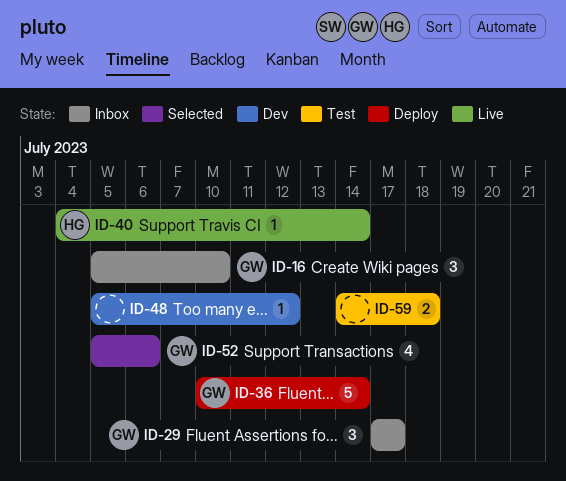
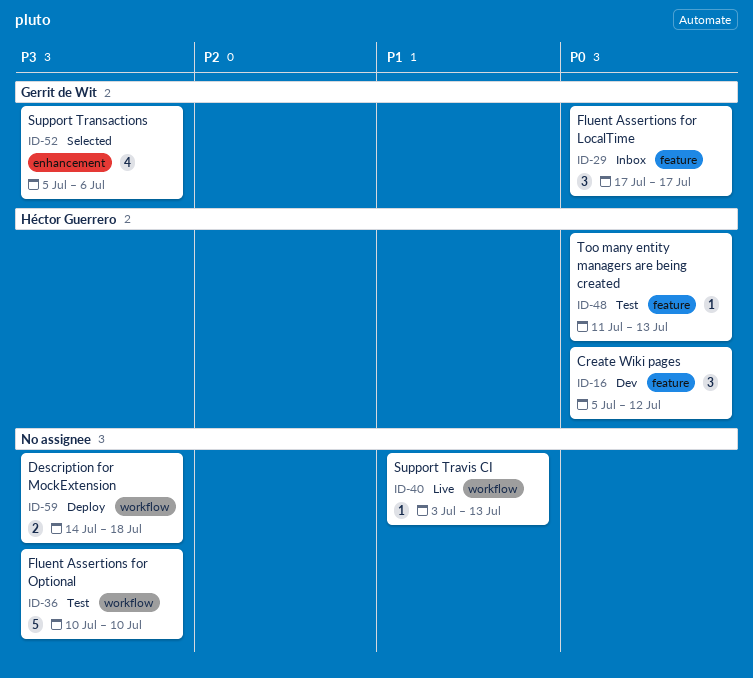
ID-16, status: Inbox -> Dev
ID-16, owner: Gerrit de Wit -> Héctor Guerrero
ID-16, due: Jul 10 -> Jul 12
ID-36, status: Deploy -> Test
ID-36, owner: Gerrit de Wit -> none
ID-36, due: Jul 14 -> Jul 10
ID-40, owner: Héctor Guerrero -> none
ID-40, start: Jul 4 -> Jul 3
ID-40, due: Jul 14 -> Jul 13
ID-48, status: Dev -> Test
ID-48, owner: none -> Héctor Guerrero
ID-48, start: Jul 5 -> Jul 11
ID-48, due: Jul 12 -> Jul 13
ID-59, status: Test -> Deploy

